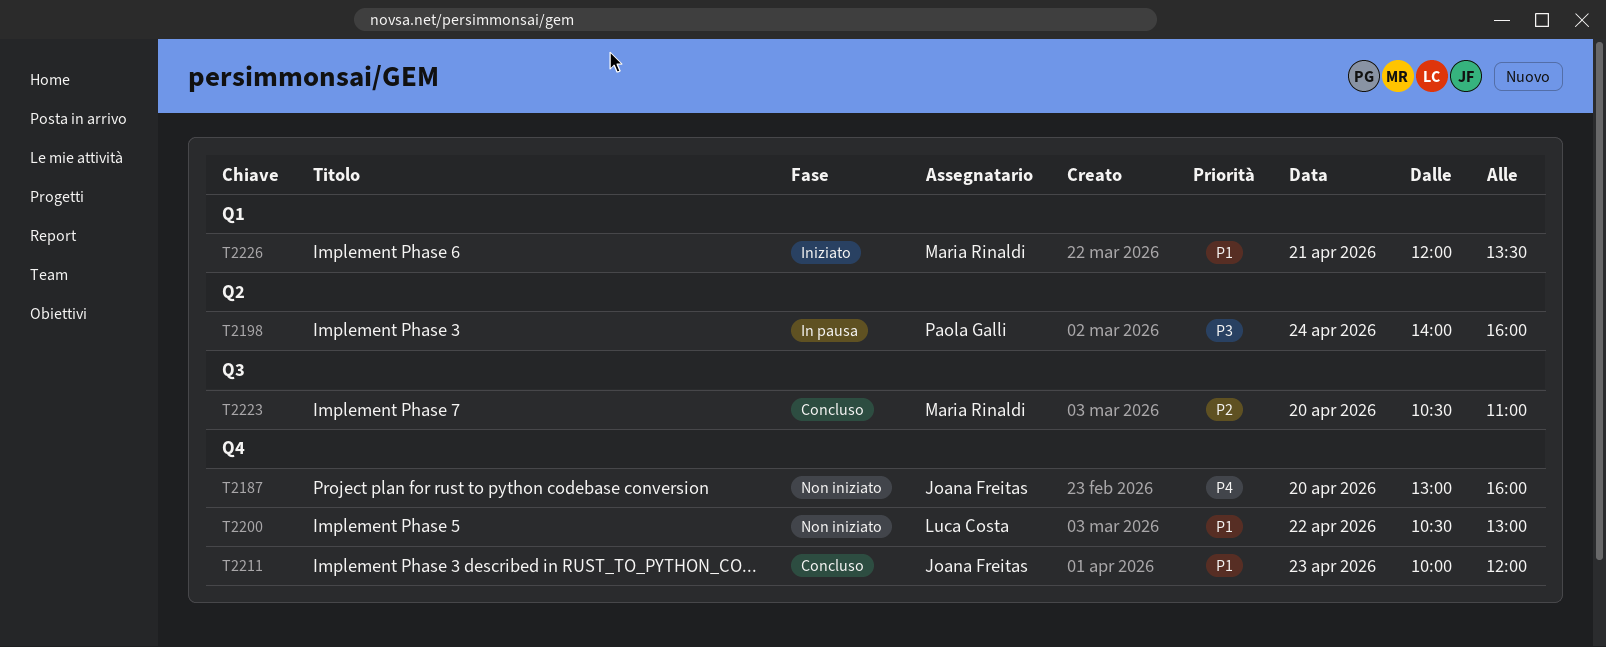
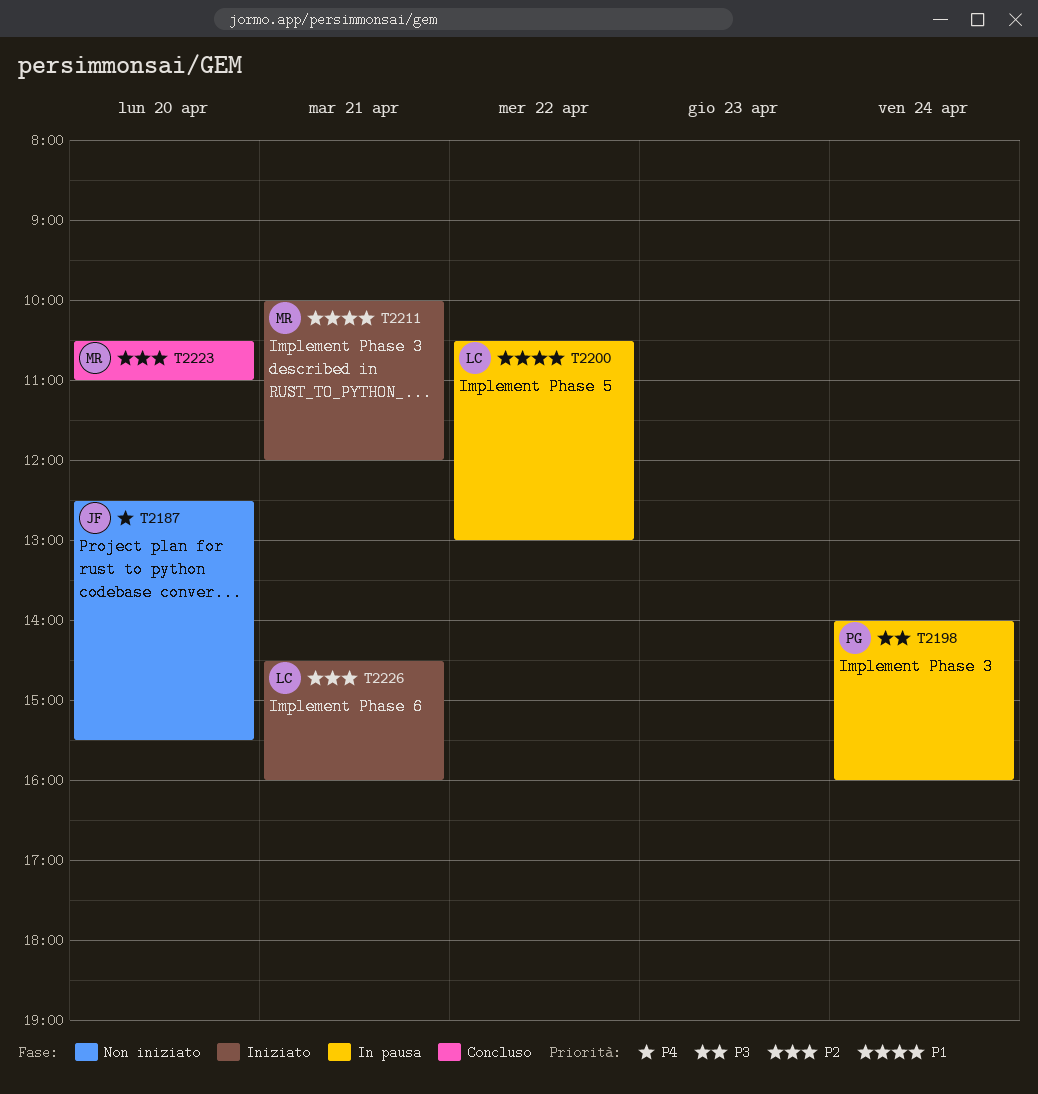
T2187, begins: 13:00 -> 12:30
T2187, ends: 16:00 -> 15:30
T2200, status: Non iniziato -> In pausa
T2211, status: Concluso -> Iniziato
T2211, owner: Joana Freitas -> Maria Rinaldi
T2211, day: Apr 23 -> Apr 21
T2226, owner: Maria Rinaldi -> Luca Costa
T2226, priority: P1 -> P2
T2226, begins: 12:00 -> 14:30
T2226, ends: 13:30 -> 16:00

